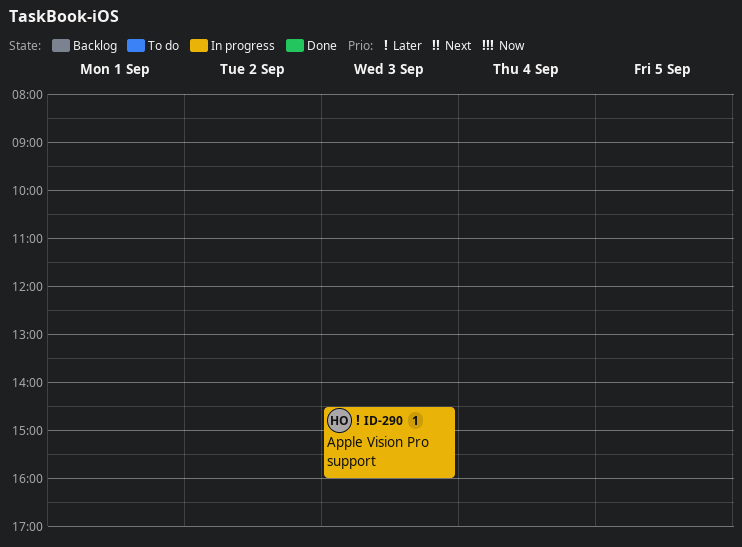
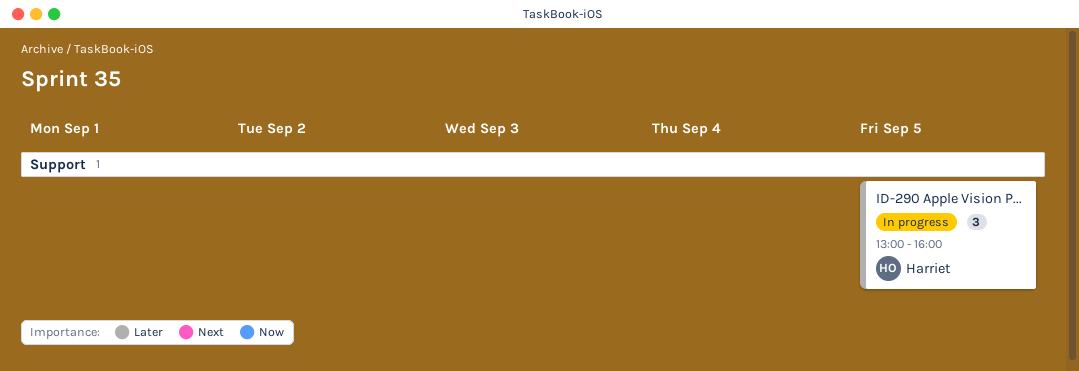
ID-290, estimate: 1 -> 3
ID-290, day: Sep 3 -> Sep 5
ID-290, begins: 14:30 -> 13:00

